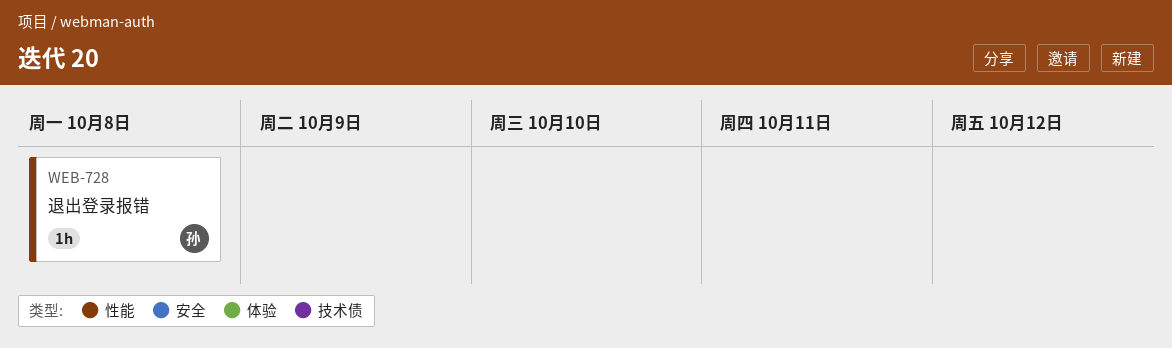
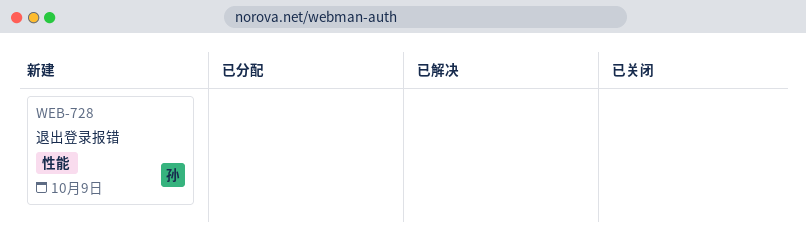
WEB-728, due: Oct 8 -> Oct 9

